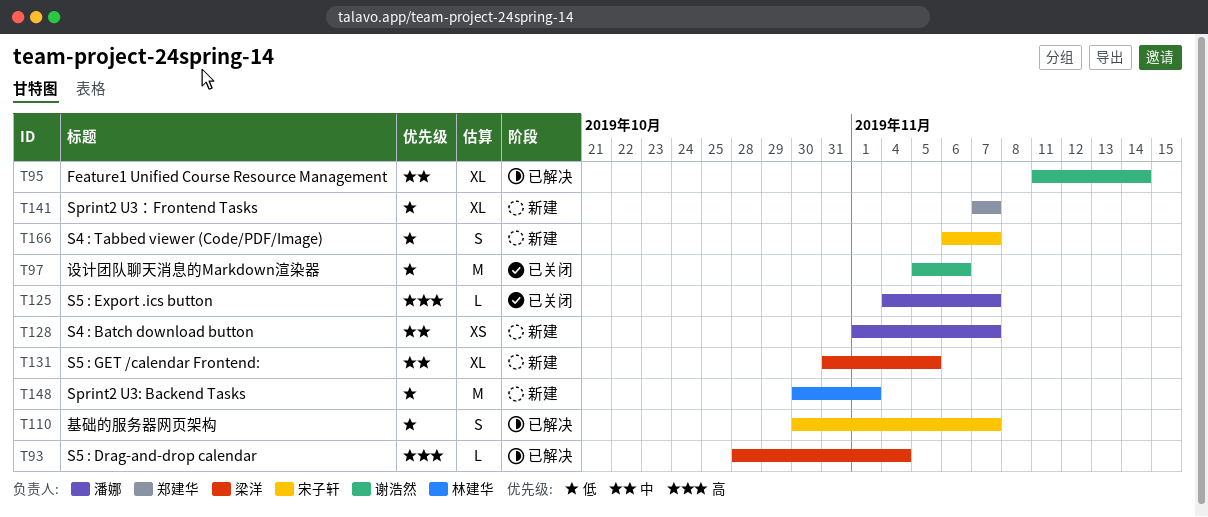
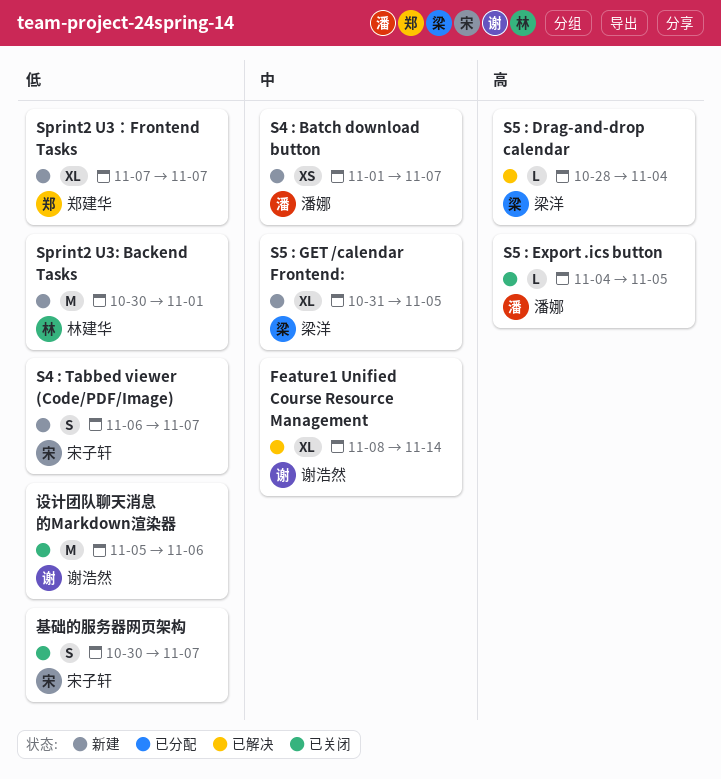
Feature1 Unified Course Resource Management, start: Nov 11 -> Nov 8
S5 : Export .ics button, due: Nov 7 -> Nov 5
基础的服务器网页架构, status: 已解决 -> 已关闭

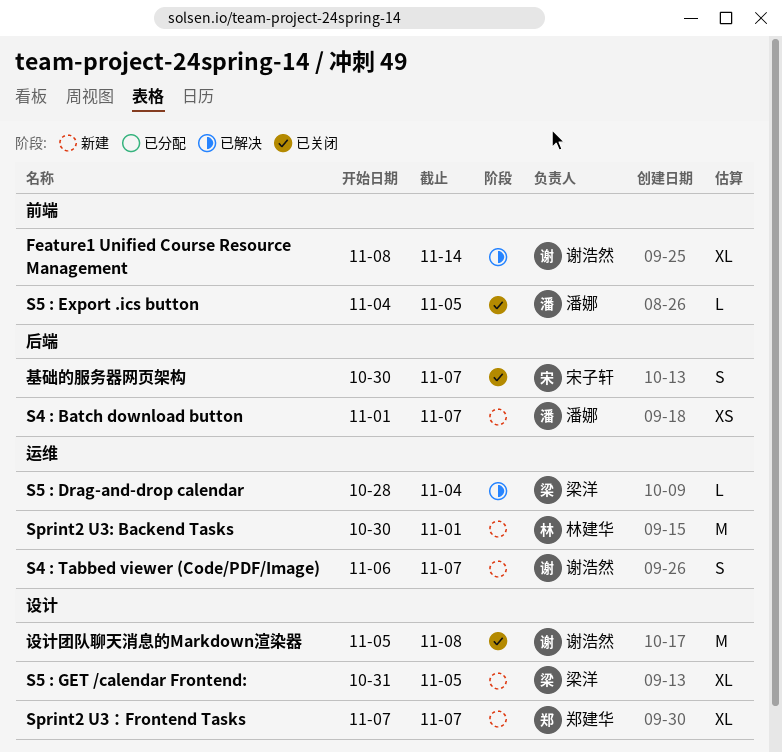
S4 : Tabbed viewer (Code/PDF/Image), owner: 宋子轩 -> 谢浩然
设计团队聊天消息的Markdown渲染器, due: Nov 6 -> Nov 8

